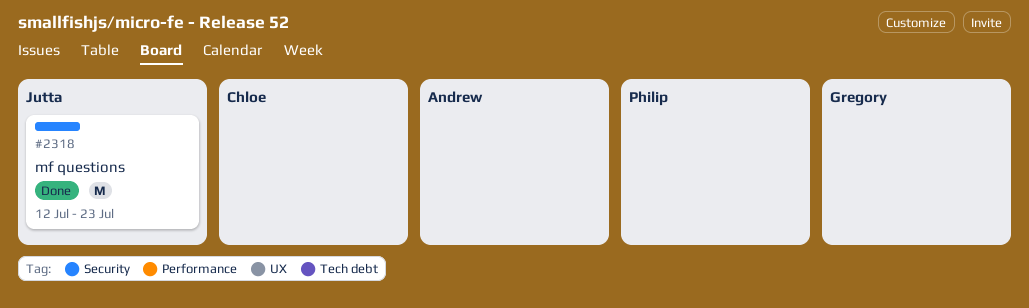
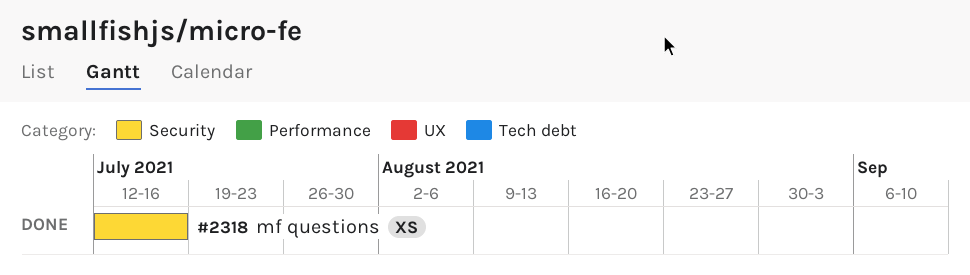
#2318, estimate: M -> XS
#2318, due: Jul 23 -> Jul 16

